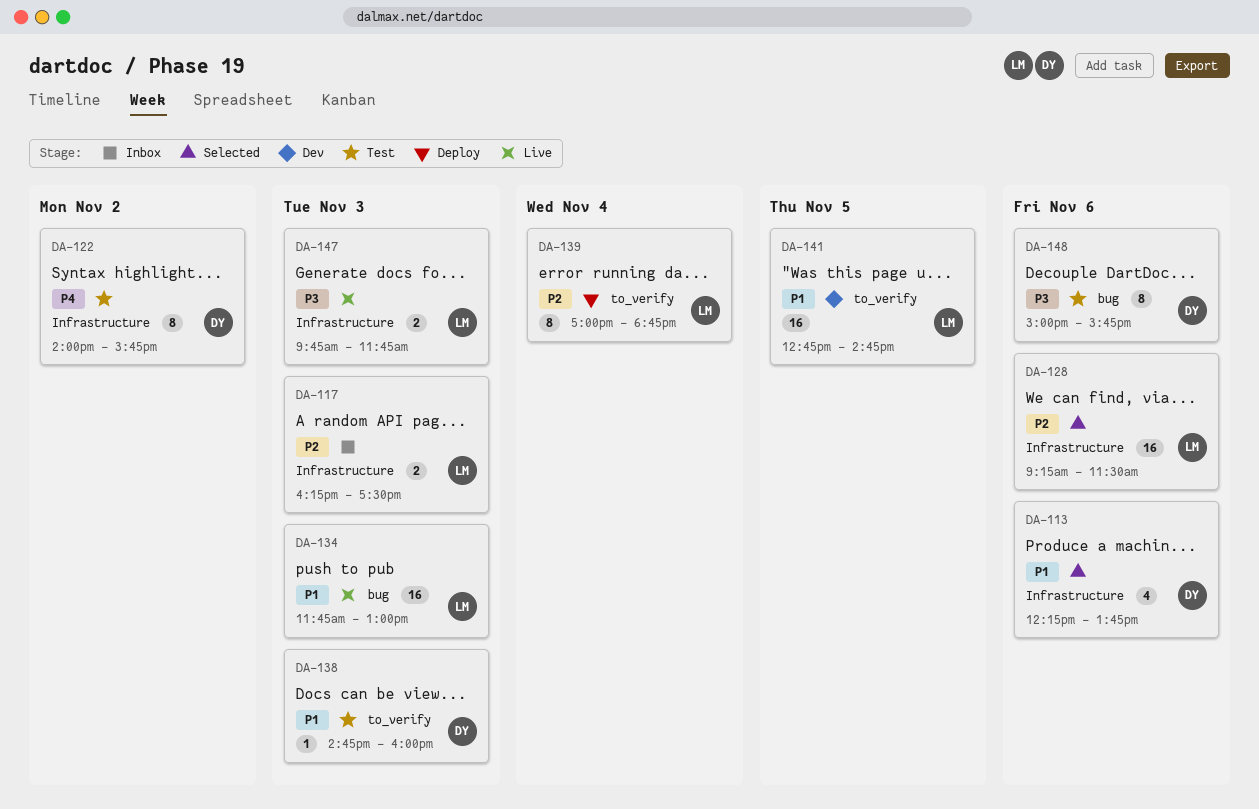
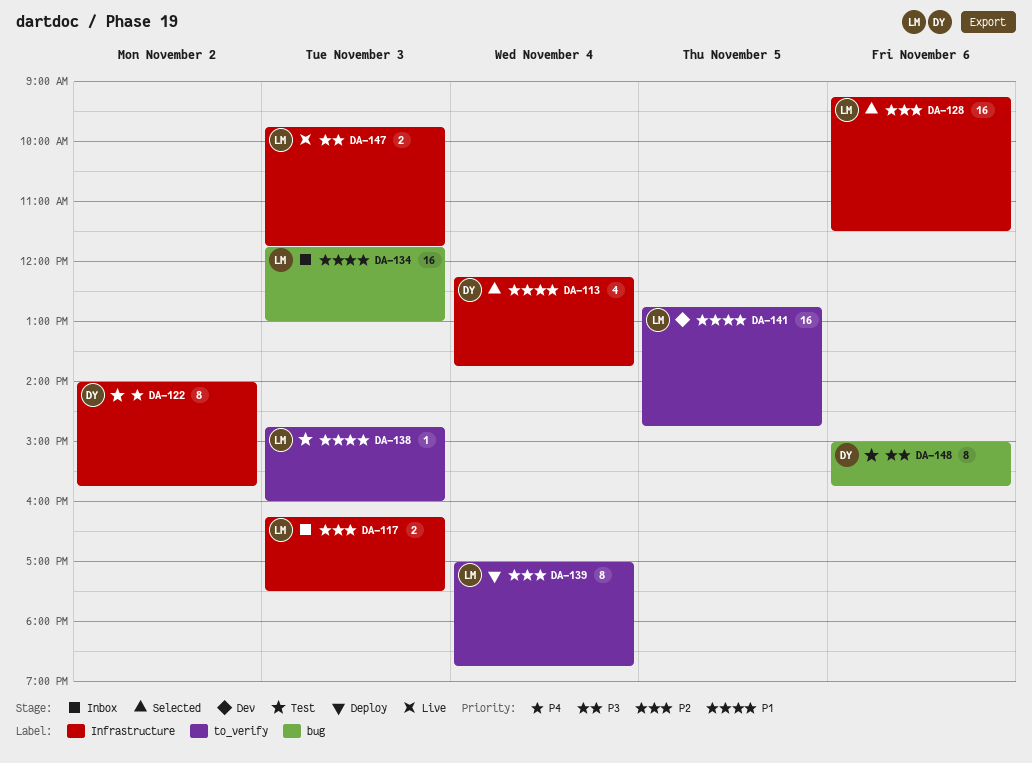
DA-113, day: Nov 6 -> Nov 4
DA-134, status: Live -> Inbox
DA-138, owner: DY -> LM

